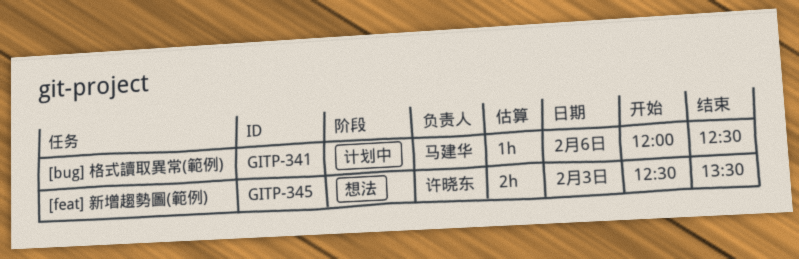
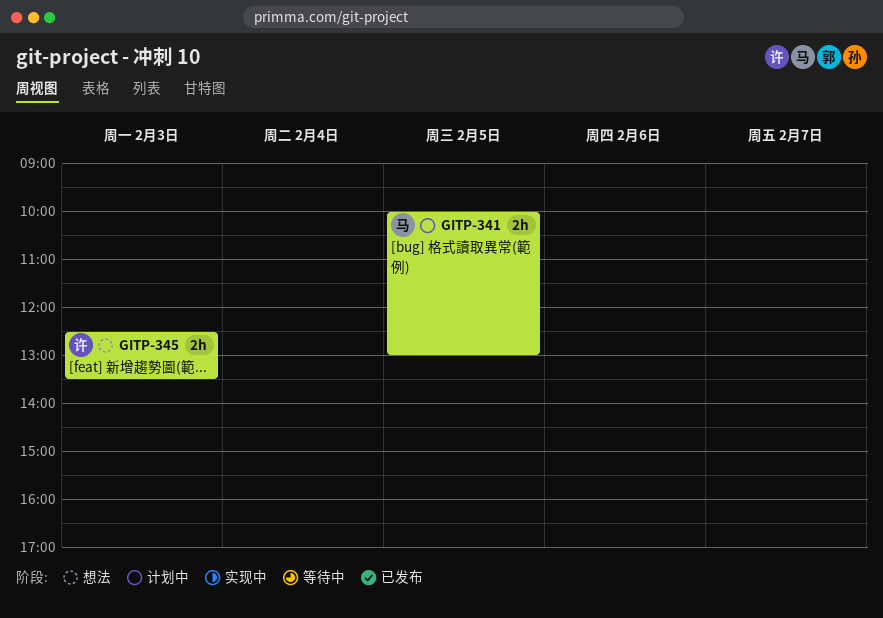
GITP-341, estimate: 1h -> 2h
GITP-341, day: Feb 6 -> Feb 5
GITP-341, begins: 12:00 -> 10:00
GITP-341, ends: 12:30 -> 13:00

